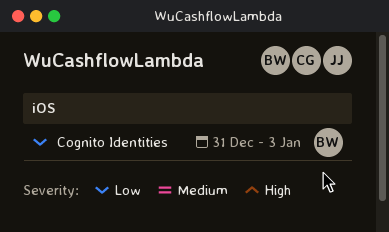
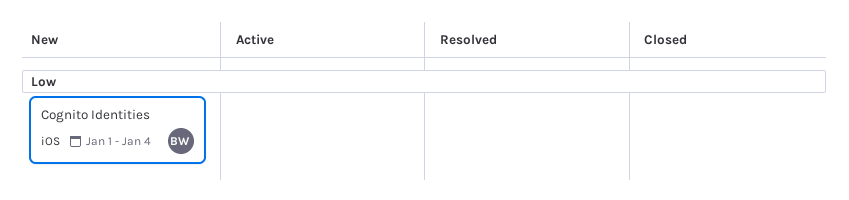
Cognito Identities, start: Dec 31 -> Jan 1
Cognito Identities, due: Jan 3 -> Jan 4

